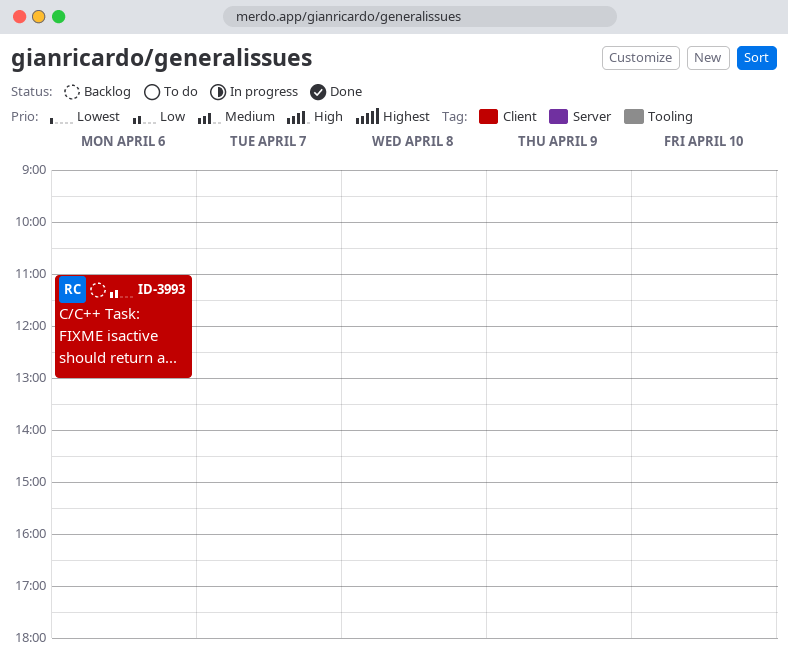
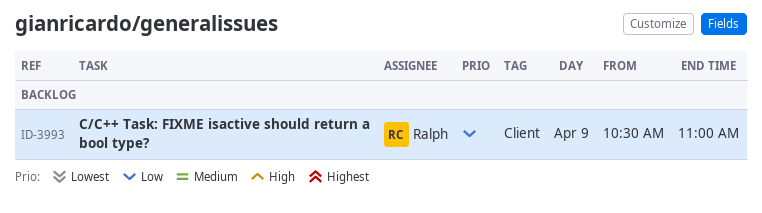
ID-3993, day: Apr 6 -> Apr 9
ID-3993, begins: 11:00 -> 10:30
ID-3993, ends: 13:00 -> 11:00

